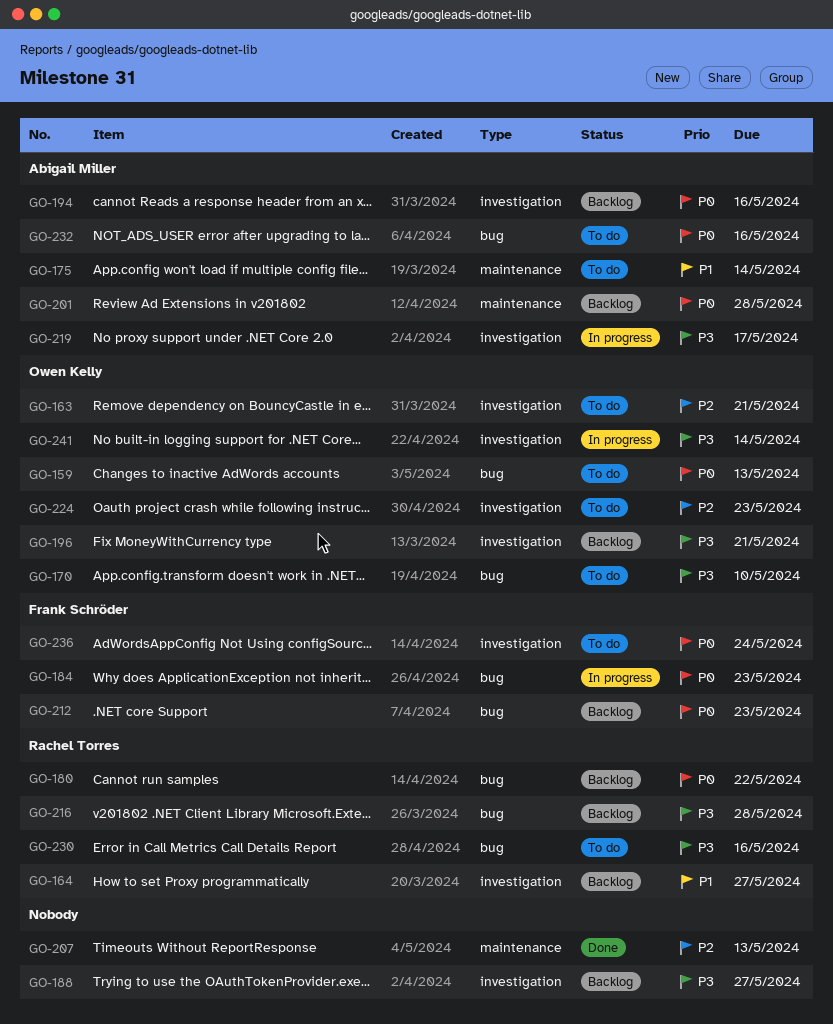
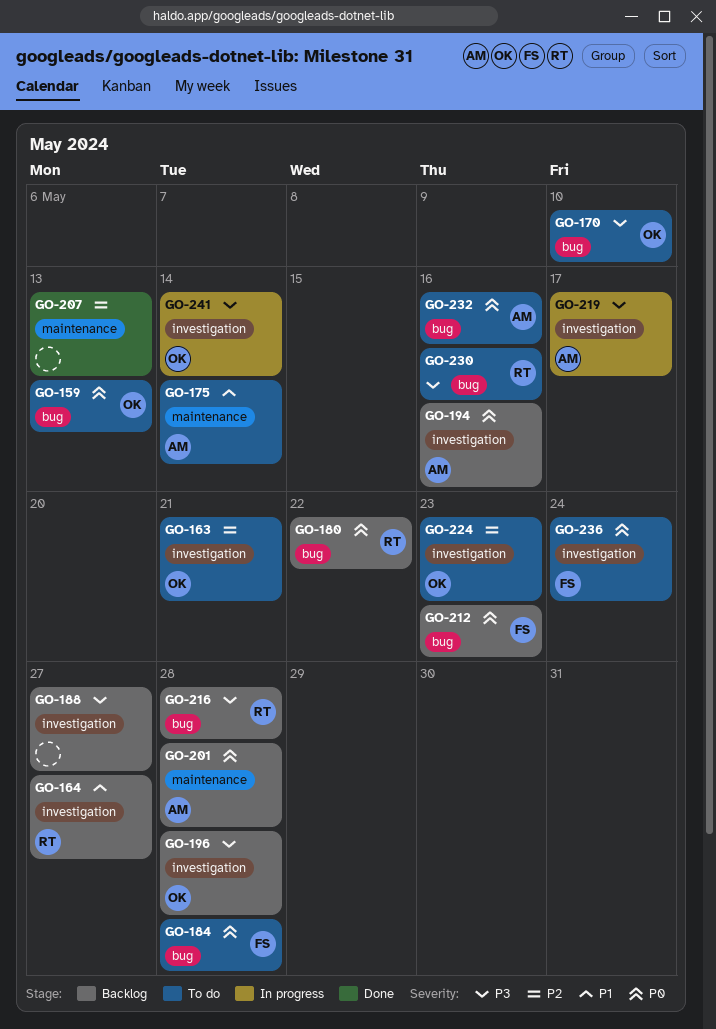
GO-184, status: In progress -> To do
GO-184, due: May 23 -> May 28
GO-196, due: May 21 -> May 28

